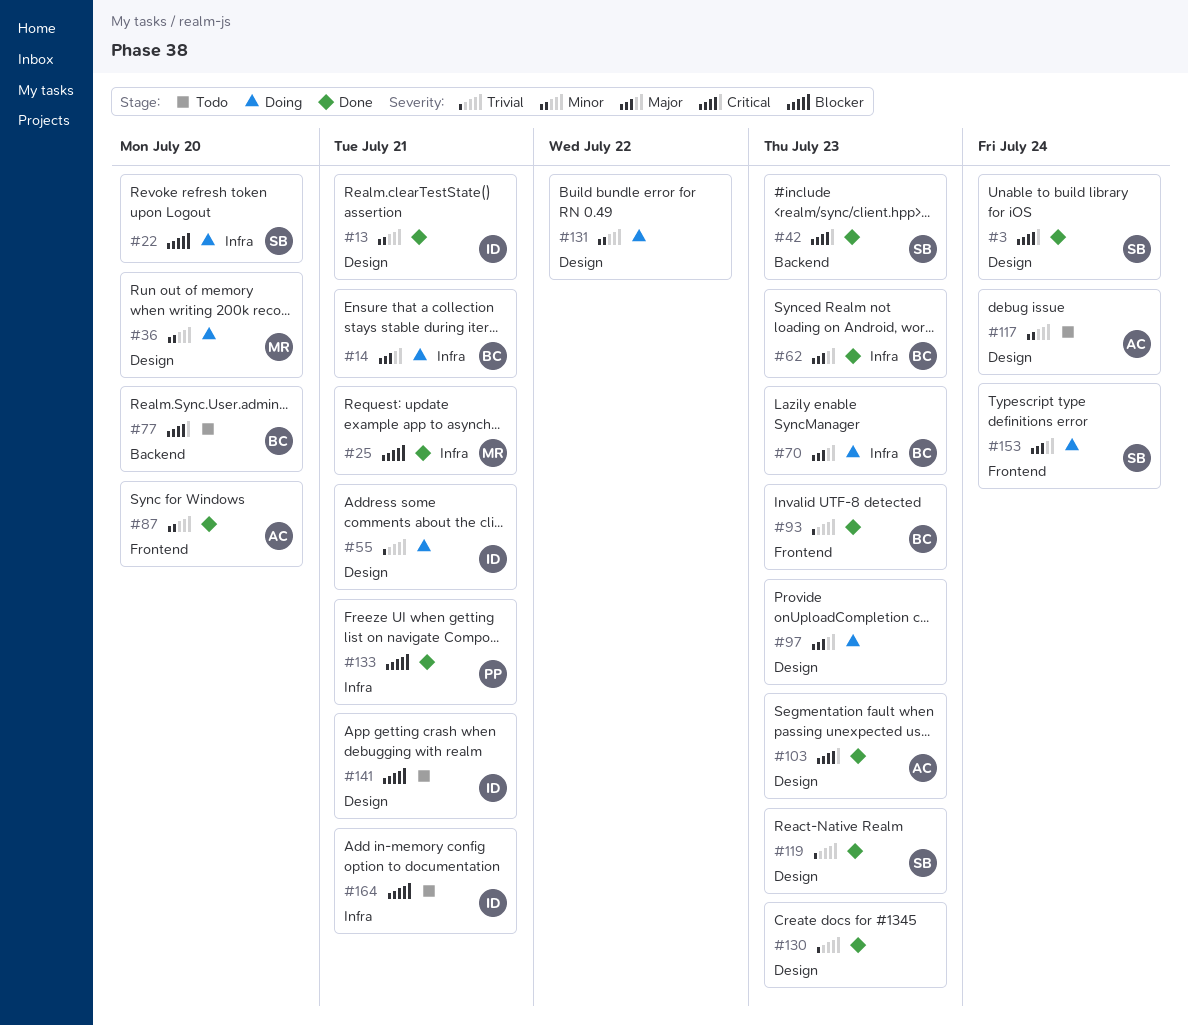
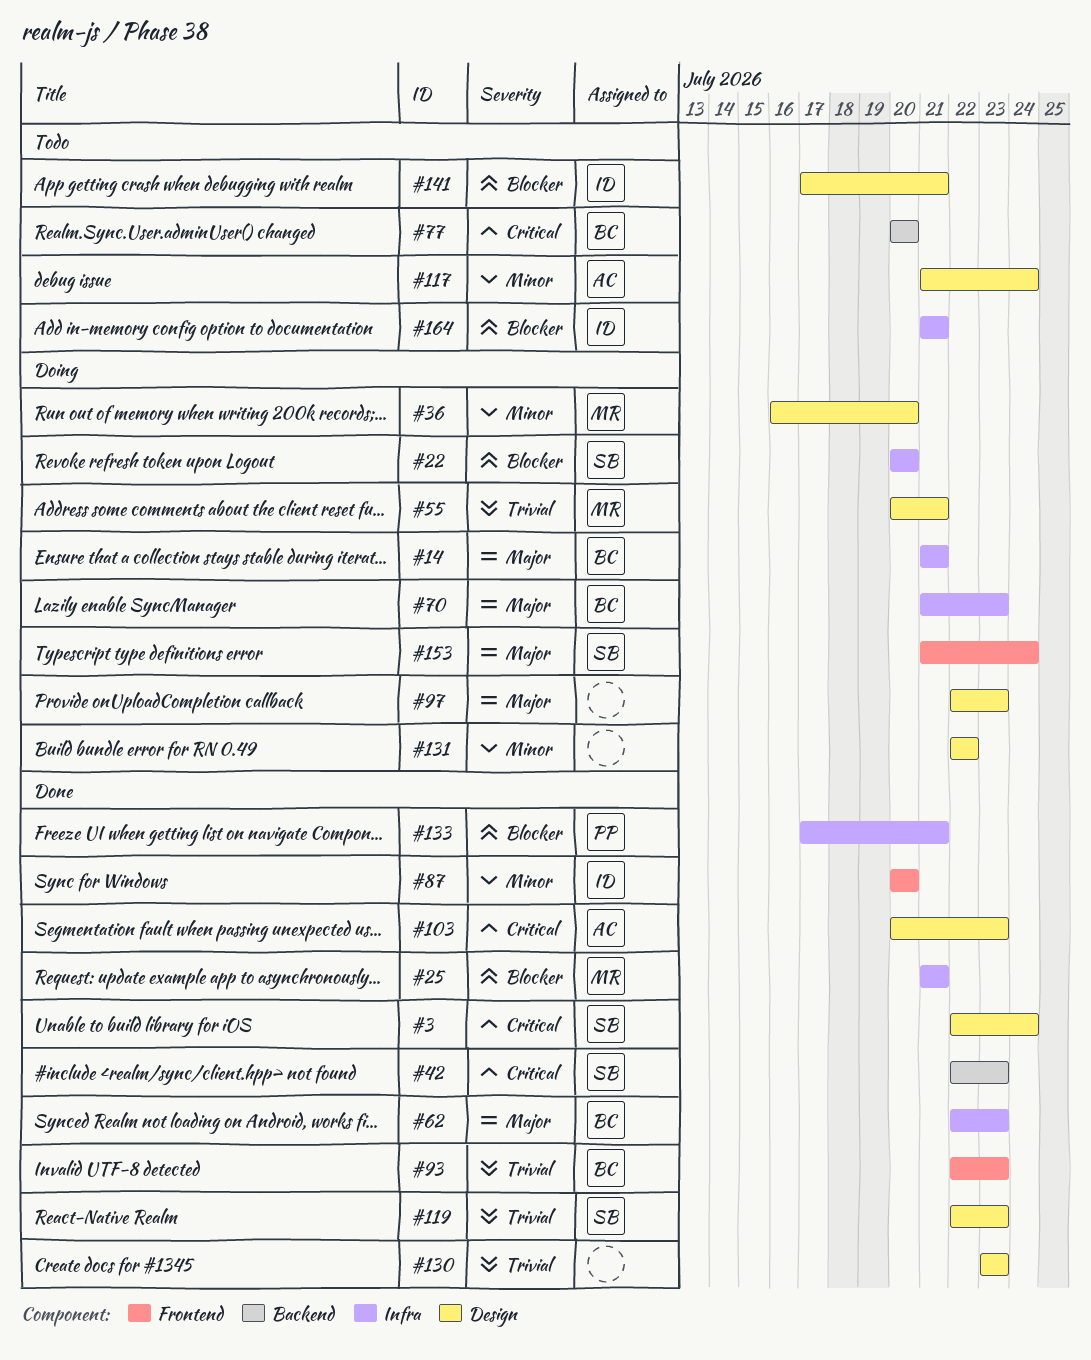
#13: present -> none
#55, owner: ID -> MR
#87, owner: AC -> ID

